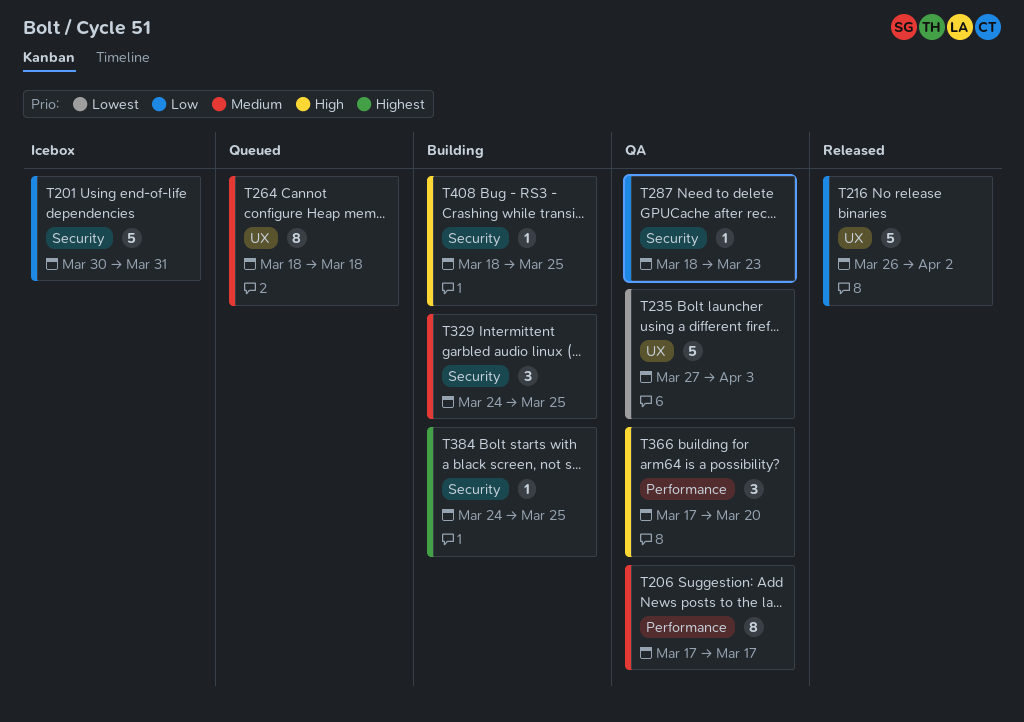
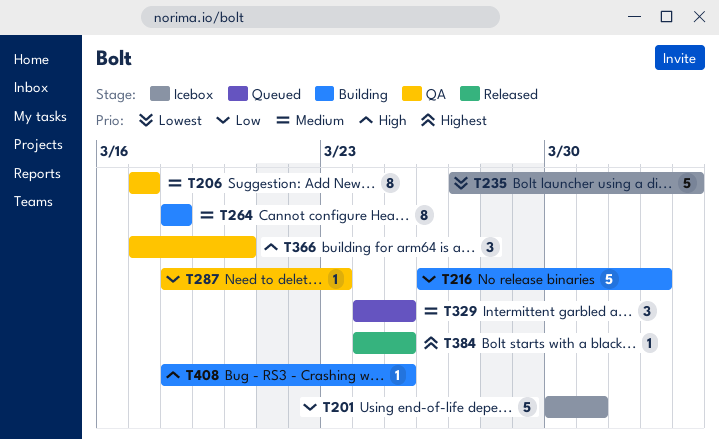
T216, status: Released -> Building
T235, status: QA -> Icebox
T264, status: Queued -> Building
T329, status: Building -> Queued
T384, status: Building -> Released

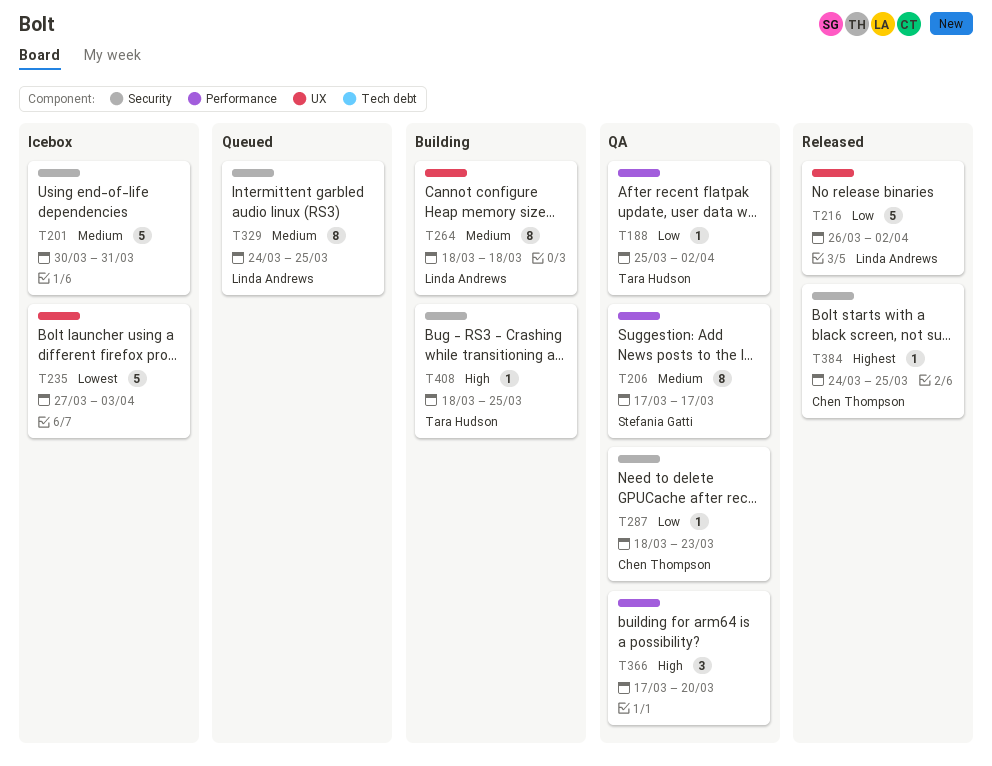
T188: none -> present
T201, priority: Low -> Medium
T216, status: Building -> Released
T329, estimate: 3 -> 8

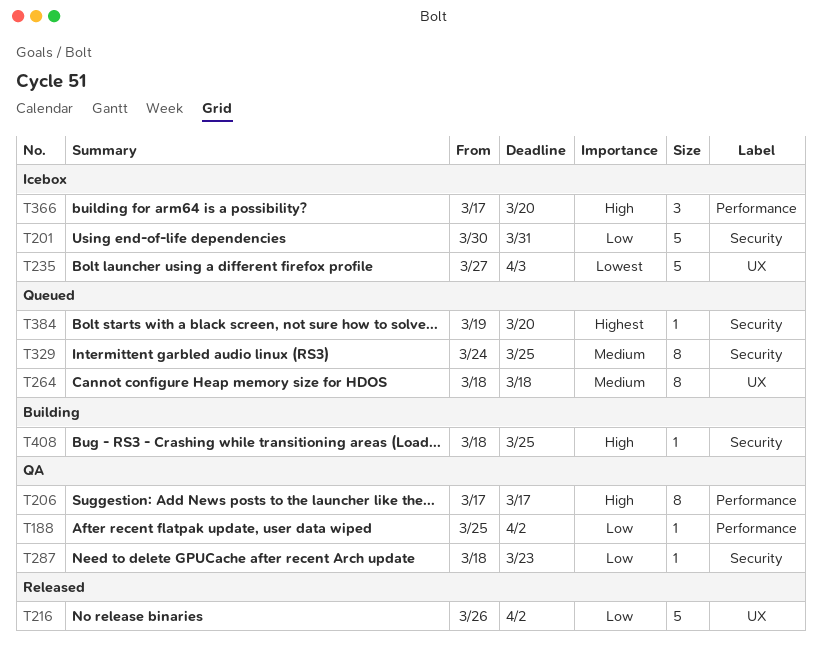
T201, priority: Medium -> Low
T206, priority: Medium -> High
T264, status: Building -> Queued
T366, status: QA -> Icebox
T384, status: Released -> Queued
T384, start: Mar 24 -> Mar 19
T384, due: Mar 25 -> Mar 20

